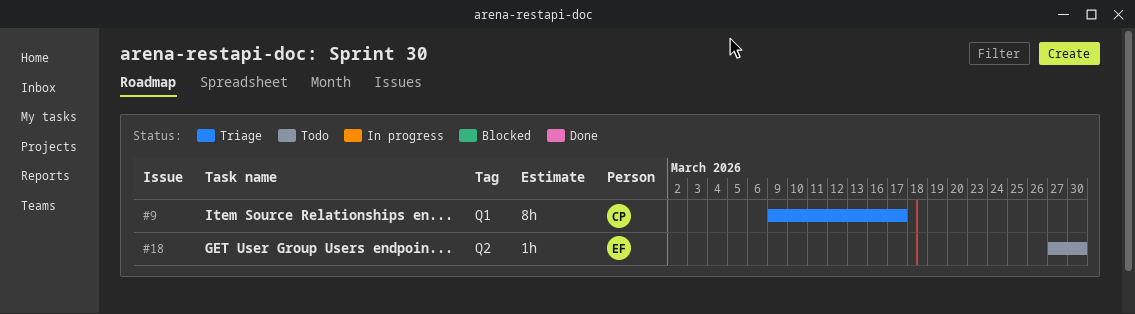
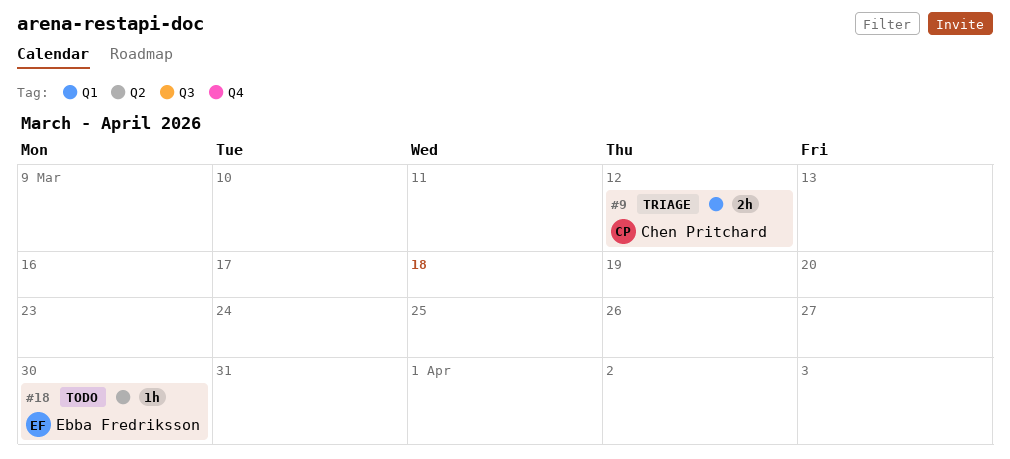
#9, estimate: 8h -> 2h
#9, due: Mar 17 -> Mar 12

